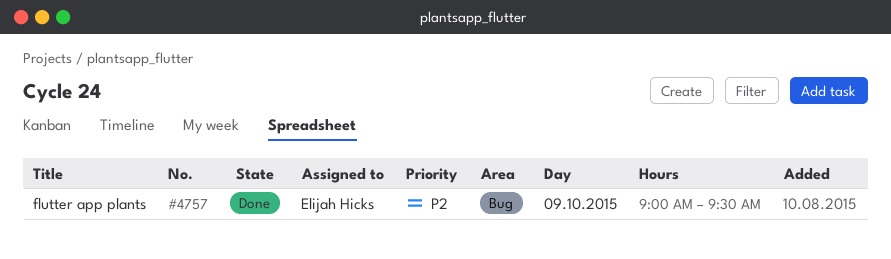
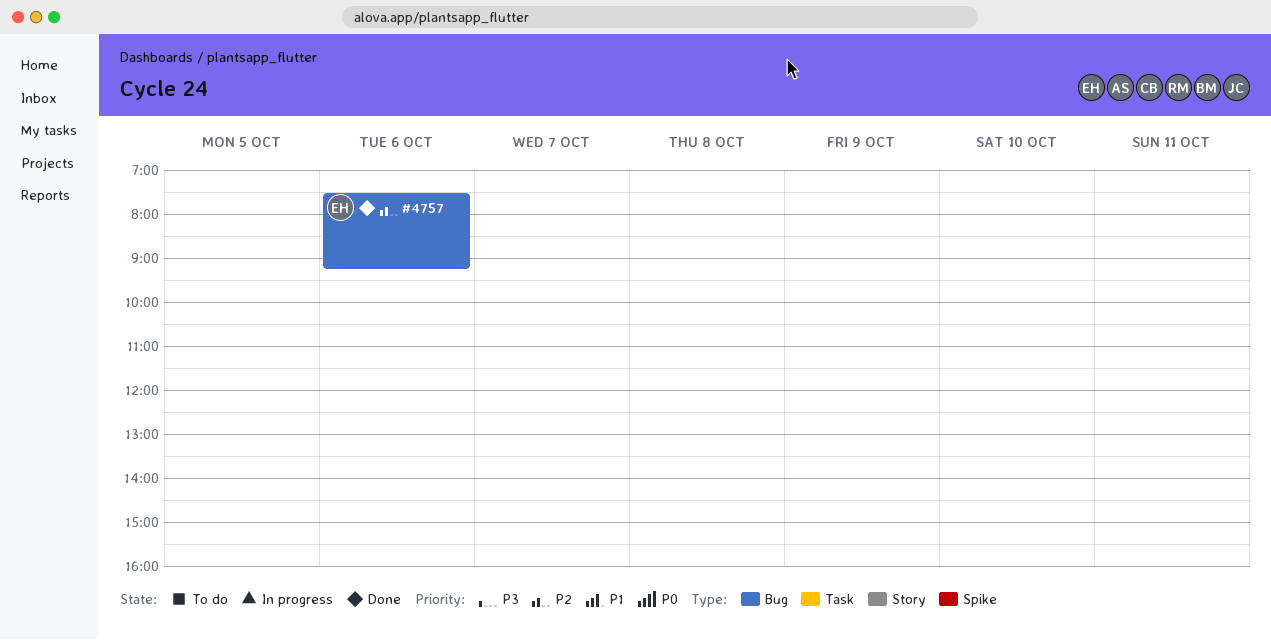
#4757, day: Oct 9 -> Oct 6
#4757, begins: 09:00 -> 07:30
#4757, ends: 09:30 -> 09:15

